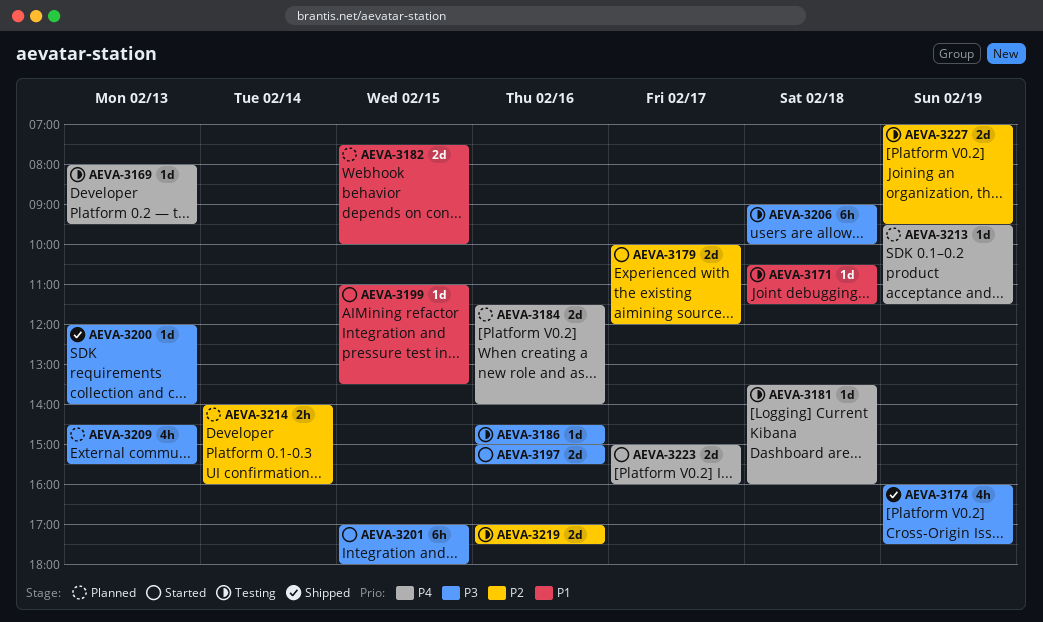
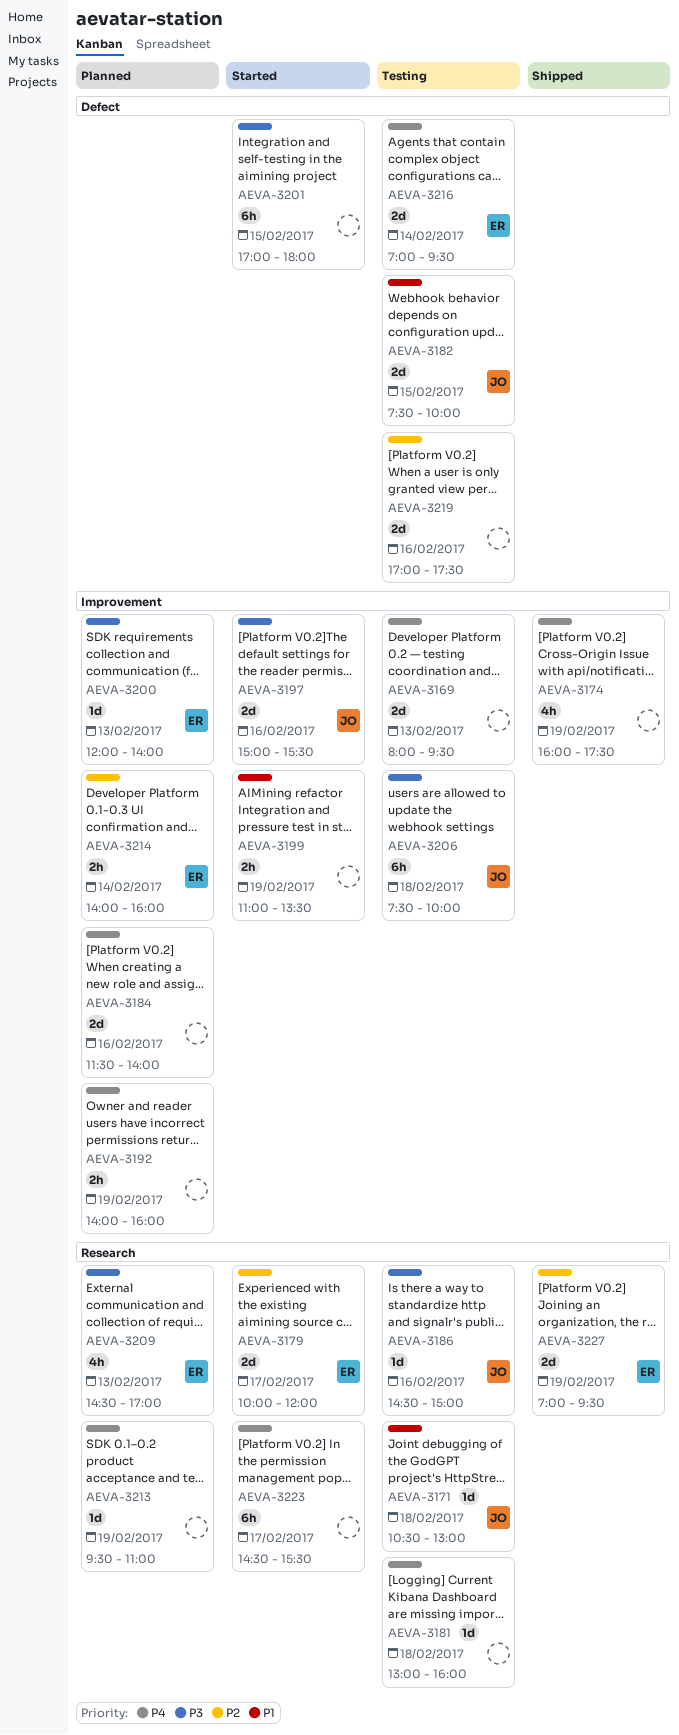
AEVA-3169, estimate: 1d -> 2d
AEVA-3171, ends: 11:30 -> 13:00
AEVA-3174, priority: P3 -> P4
AEVA-3181, begins: 13:30 -> 13:00
AEVA-3182, status: Planned -> Testing
AEVA-3192: none -> present
AEVA-3199, estimate: 1d -> 2h
AEVA-3199, day: Feb 15 -> Feb 19
AEVA-3200, status: Shipped -> Planned
AEVA-3206, begins: 09:00 -> 07:30
AEVA-3209, ends: 15:30 -> 17:00
AEVA-3213, ends: 11:30 -> 11:00
AEVA-3216: none -> present
AEVA-3223, estimate: 2d -> 6h
AEVA-3223, begins: 15:00 -> 14:30
AEVA-3223, ends: 16:00 -> 15:30
AEVA-3227, status: Testing -> Shipped

